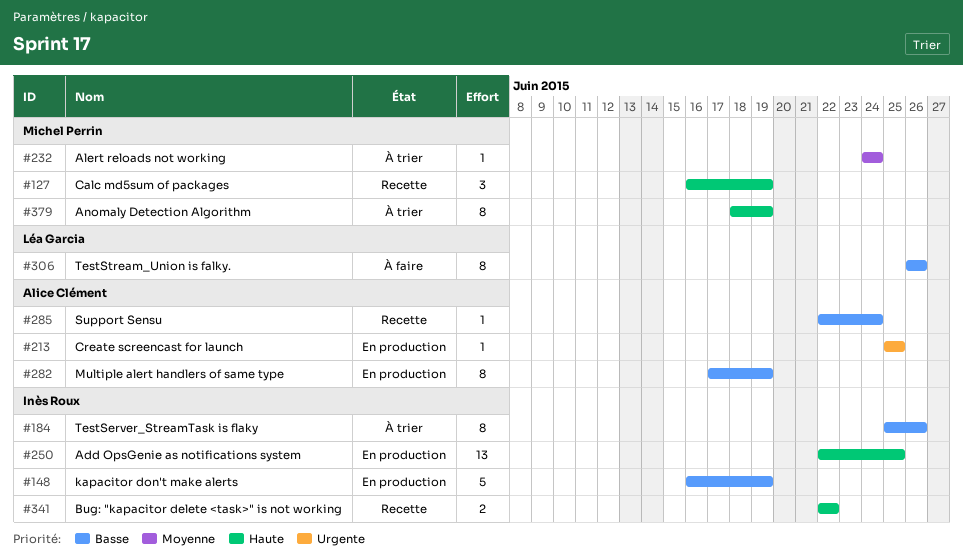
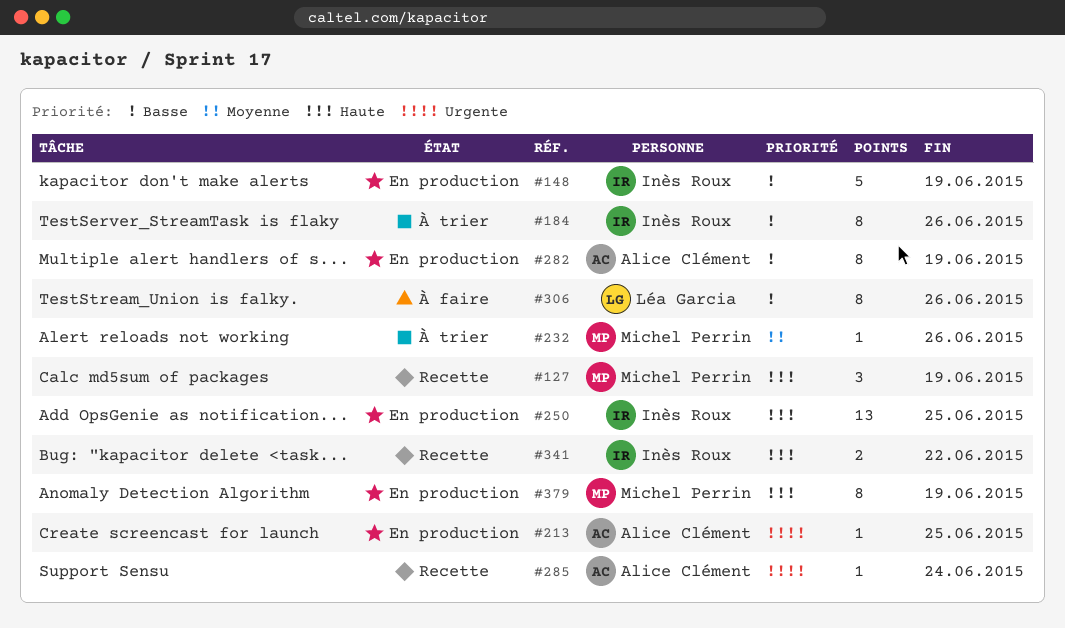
#232, due: Jun 24 -> Jun 26
#285, priority: Basse -> Urgente
#379, status: À trier -> En production

